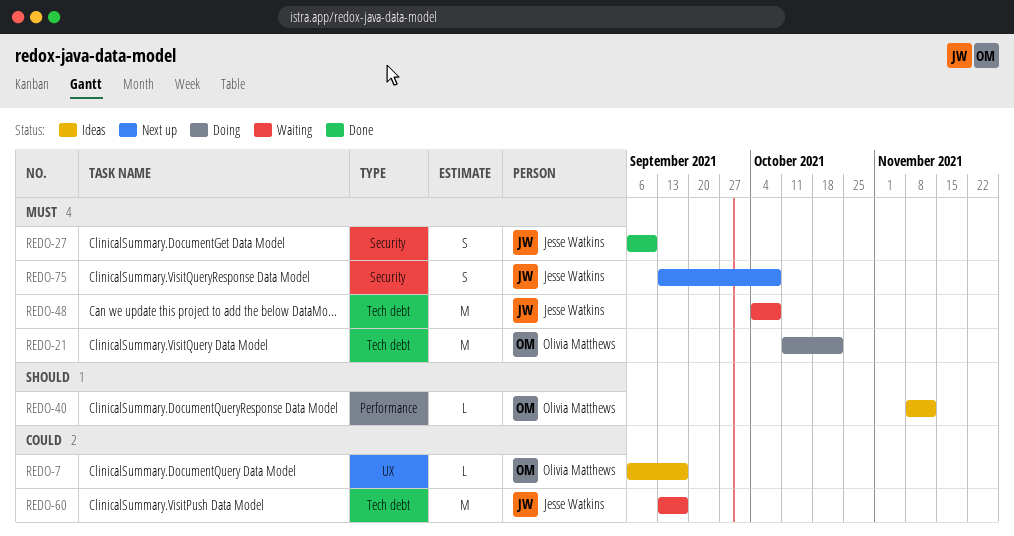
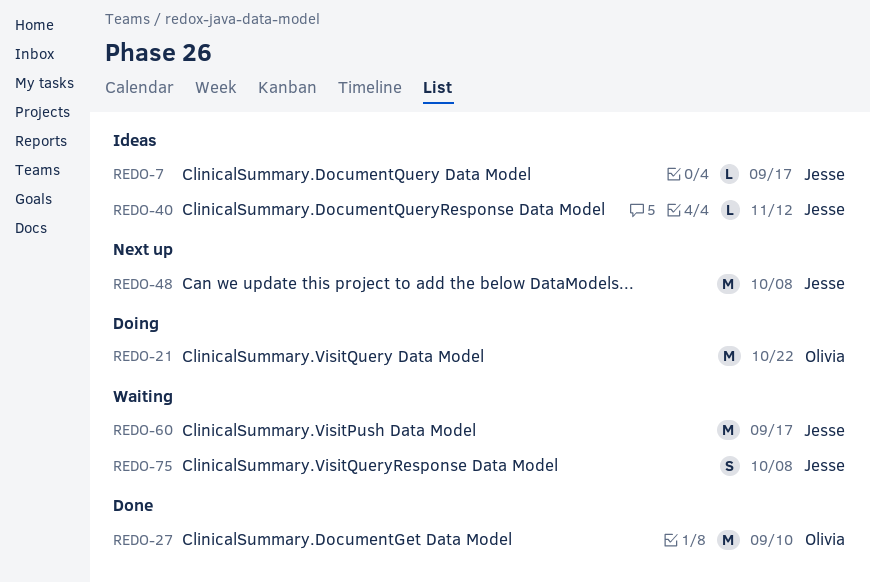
REDO-7, owner: Olivia Matthews -> Jesse Watkins
REDO-27, owner: Jesse Watkins -> Olivia Matthews
REDO-27, estimate: S -> M
REDO-40, owner: Olivia Matthews -> Jesse Watkins
REDO-48, status: Waiting -> Next up
REDO-75, status: Next up -> Waiting

